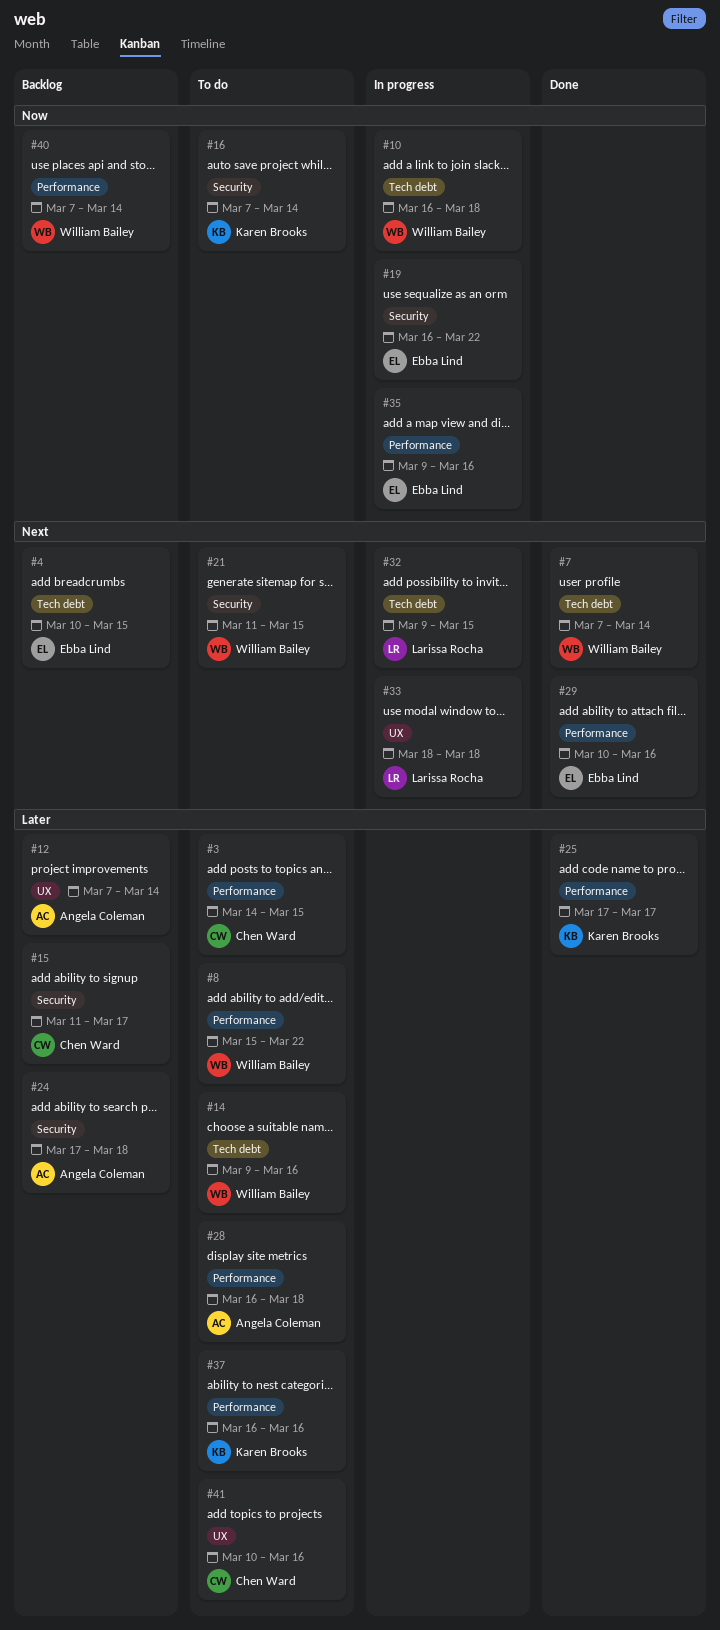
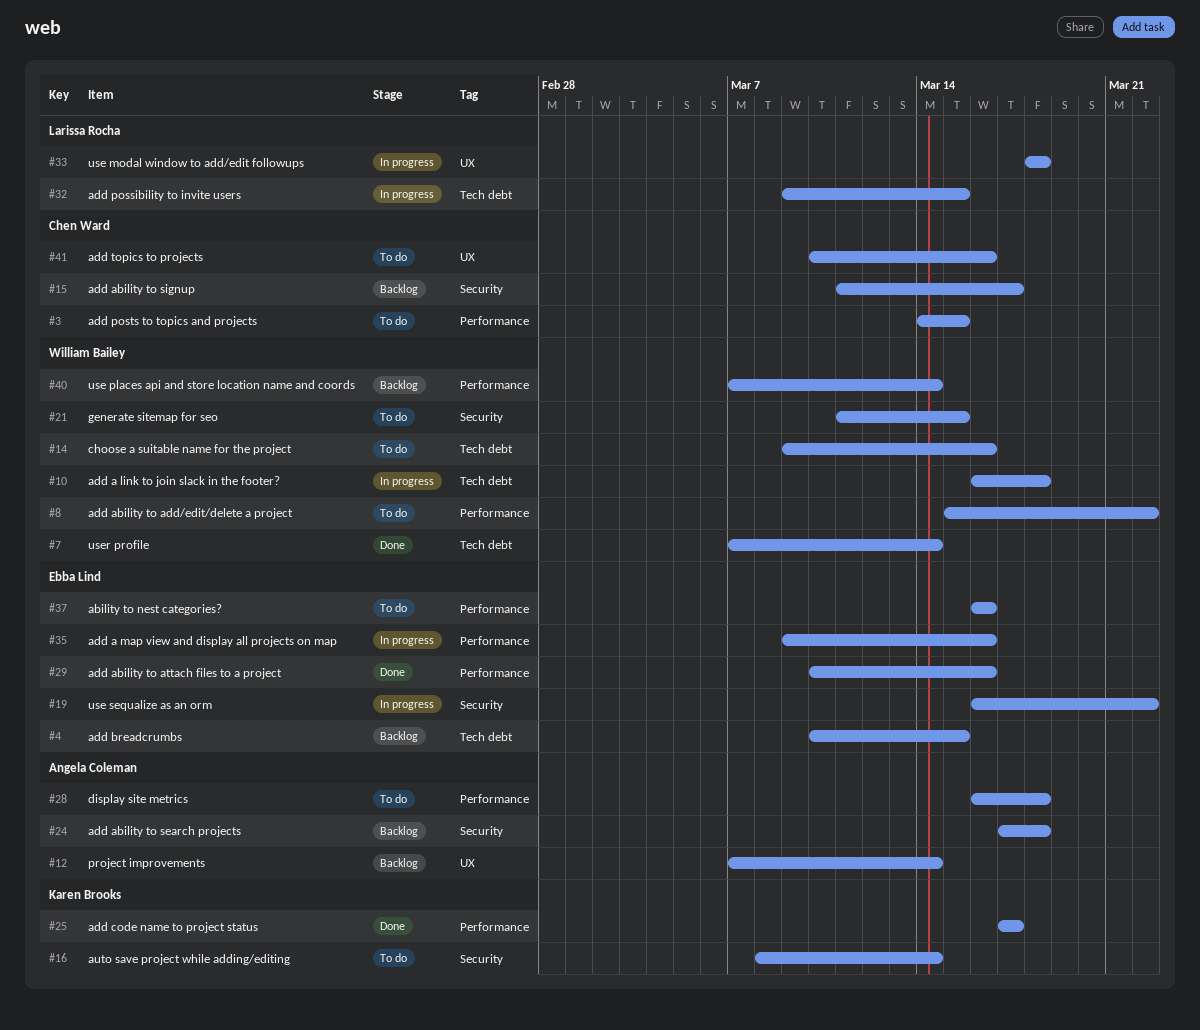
#16, start: Mar 7 -> Mar 8
#37, owner: Karen Brooks -> Ebba Lind

